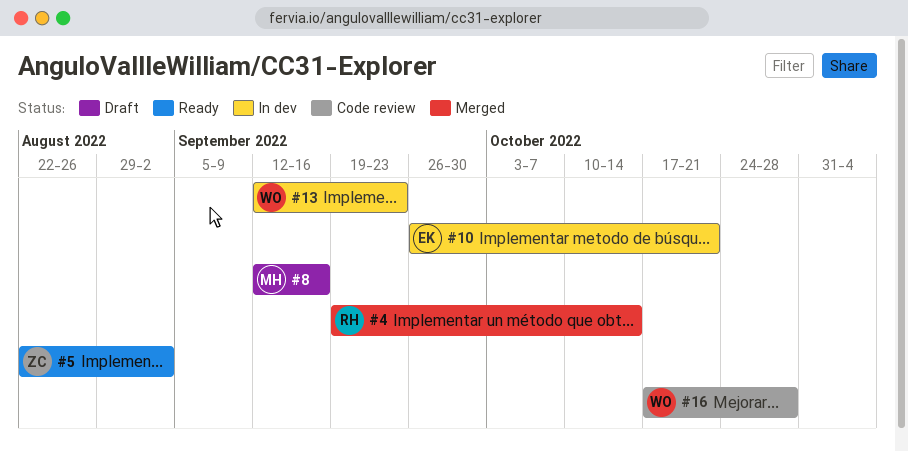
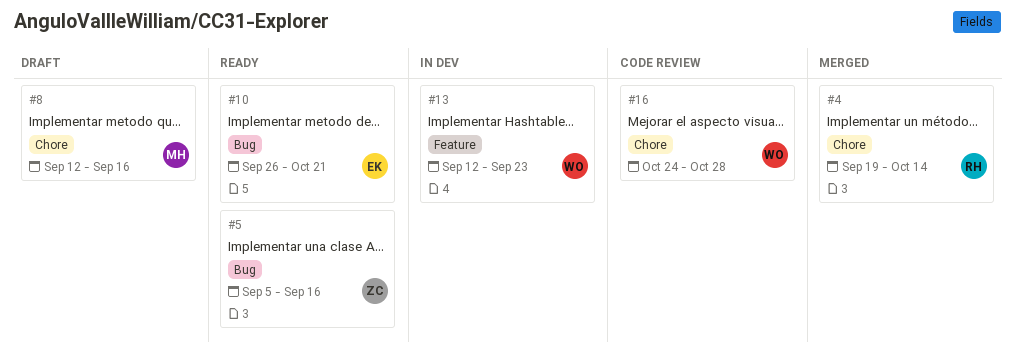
#5, start: Aug 22 -> Sep 5
#5, due: Sep 2 -> Sep 16
#10, status: In dev -> Ready
#16, start: Oct 17 -> Oct 24

